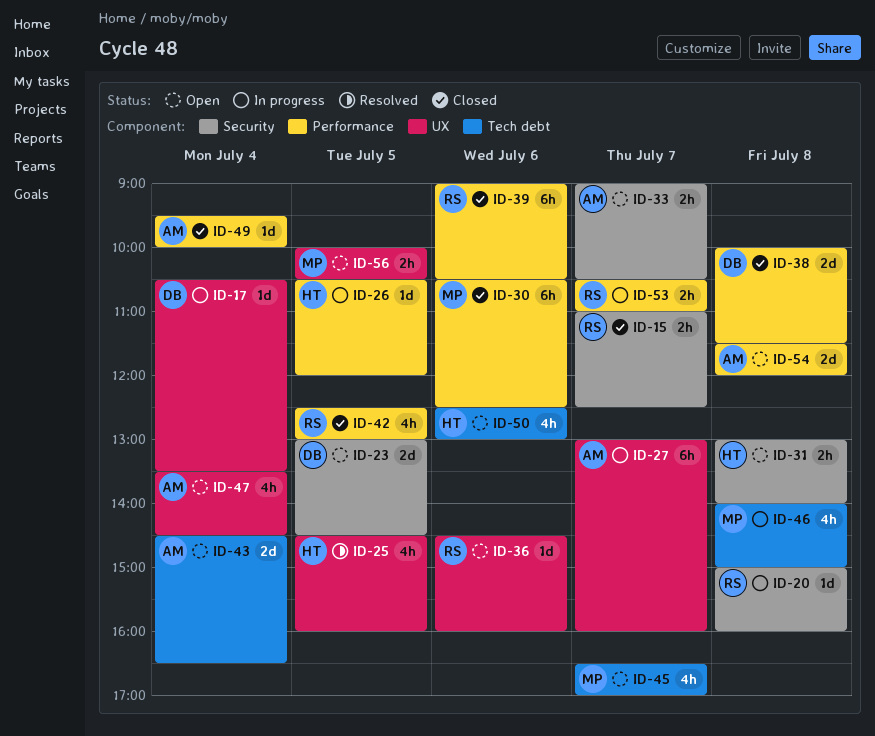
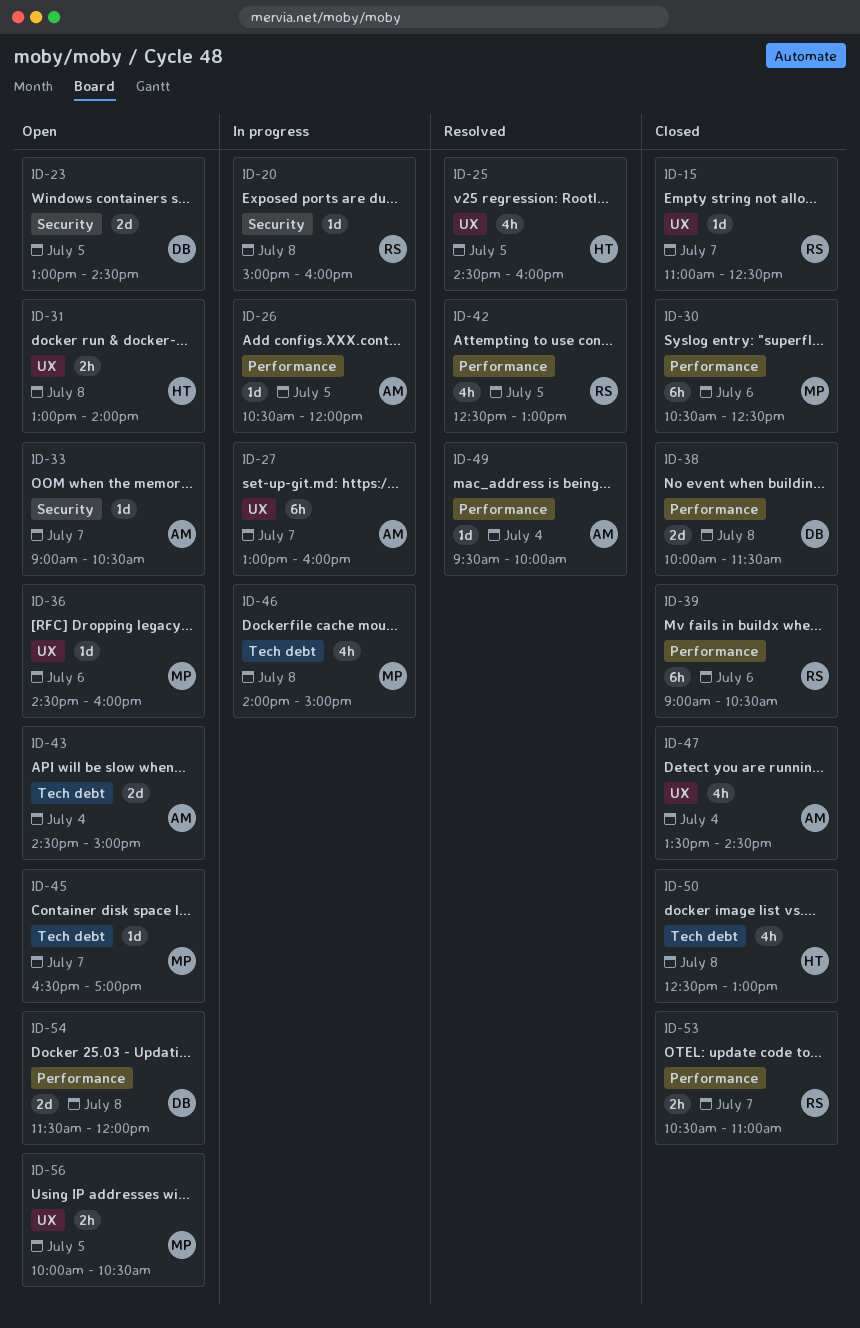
ID-15, label: Security -> UX
ID-15, estimate: 2h -> 1d
ID-17: present -> none
ID-26, owner: HT -> AM
ID-31, label: Security -> UX
ID-33, estimate: 2h -> 1d
ID-36, owner: RS -> MP
ID-42, status: Closed -> Resolved
ID-43, ends: 16:30 -> 15:00
ID-45, estimate: 4h -> 1d
ID-47, status: Open -> Closed
ID-49, status: Closed -> Resolved
ID-50, status: Open -> Closed
ID-50, day: Jul 6 -> Jul 8
ID-53, status: In progress -> Closed
ID-54, owner: AM -> DB

